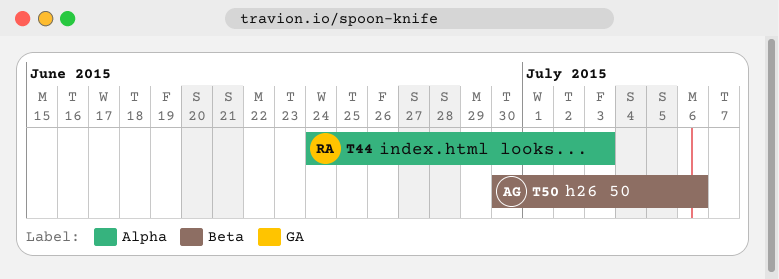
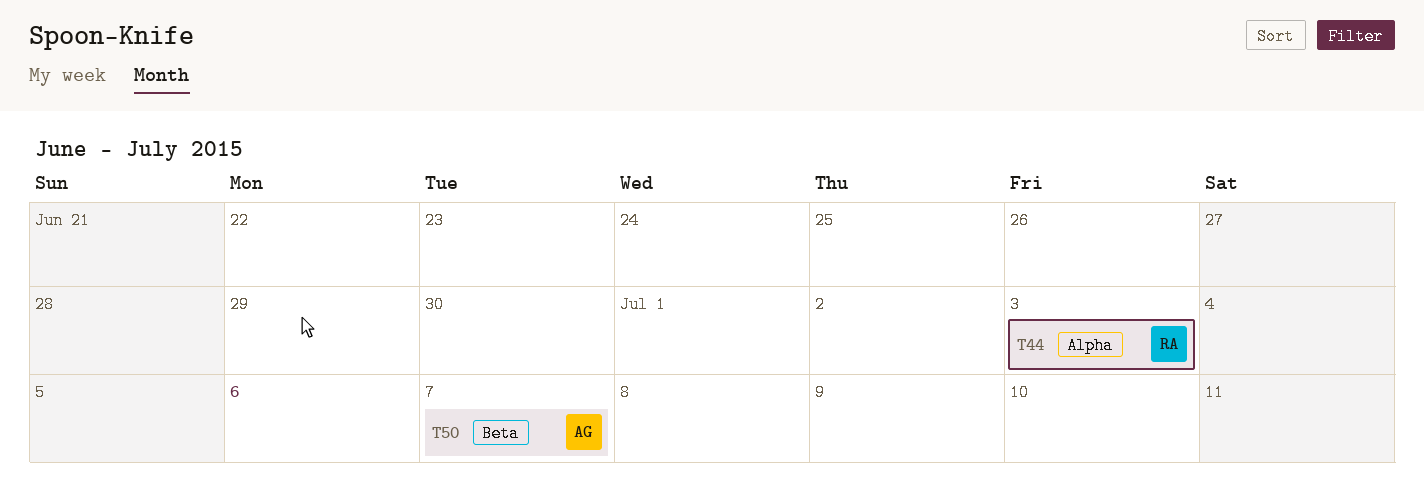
T50, due: Jul 6 -> Jul 7

